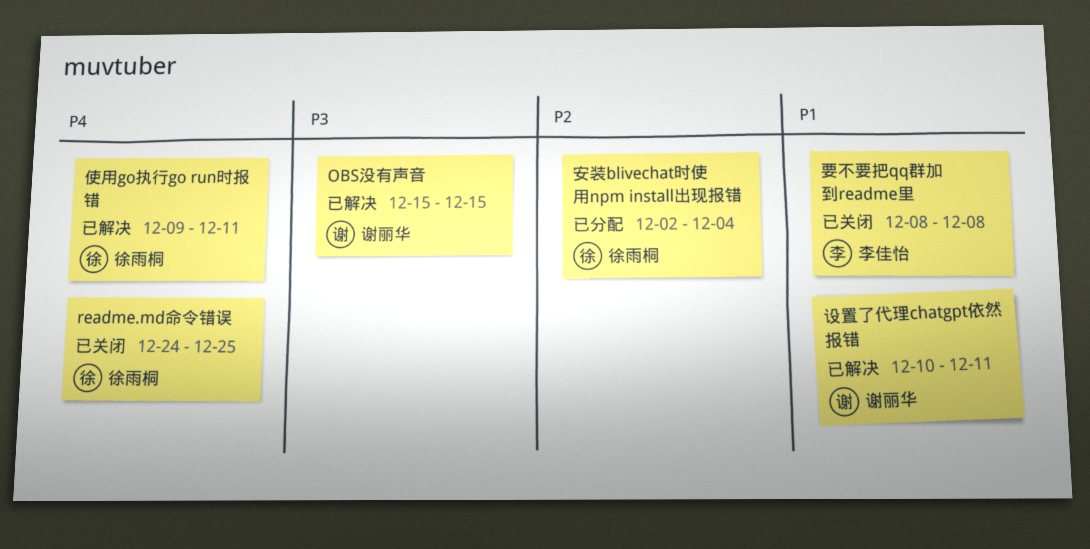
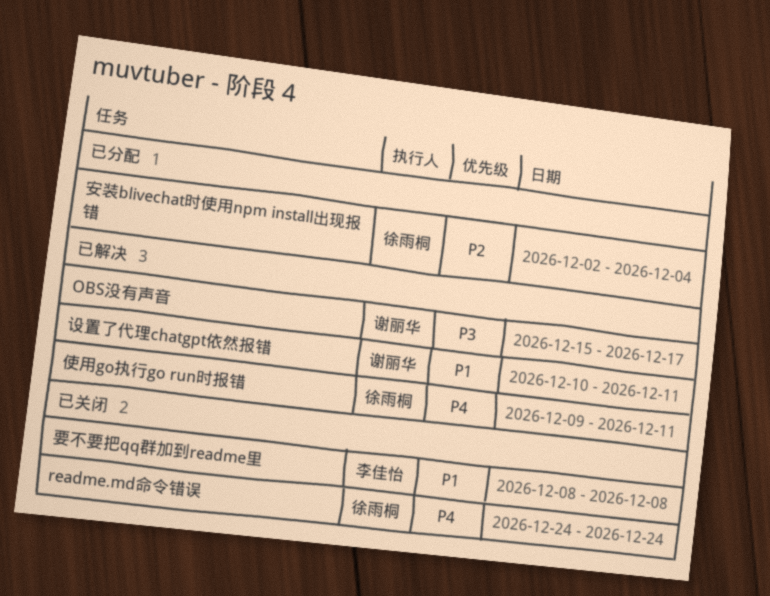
OBS没有声音, due: Dec 15 -> Dec 17
readme.md命令错误, due: Dec 25 -> Dec 24

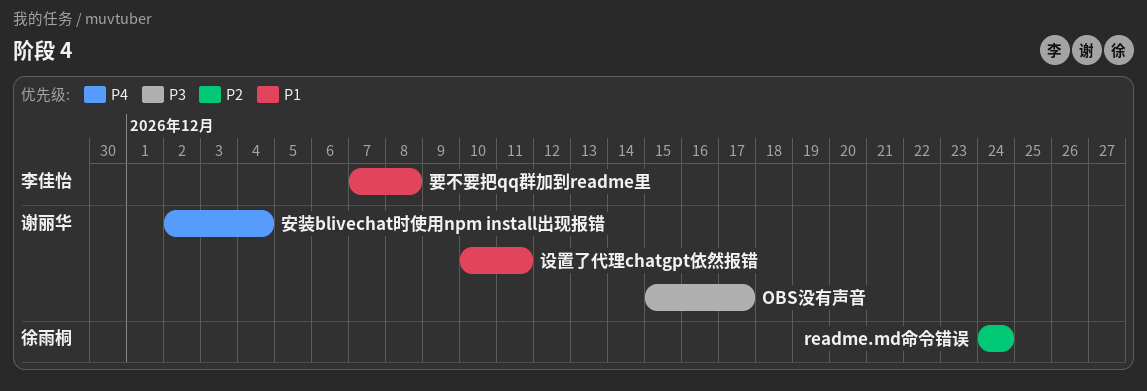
readme.md命令错误, priority: P4 -> P2
使用go执行go run时报错: present -> none
安装blivechat时使用npm install出现报错, owner: 徐雨桐 -> 谢丽华
安装blivechat时使用npm install出现报错, priority: P2 -> P4
要不要把qq群加到readme里, start: Dec 8 -> Dec 7

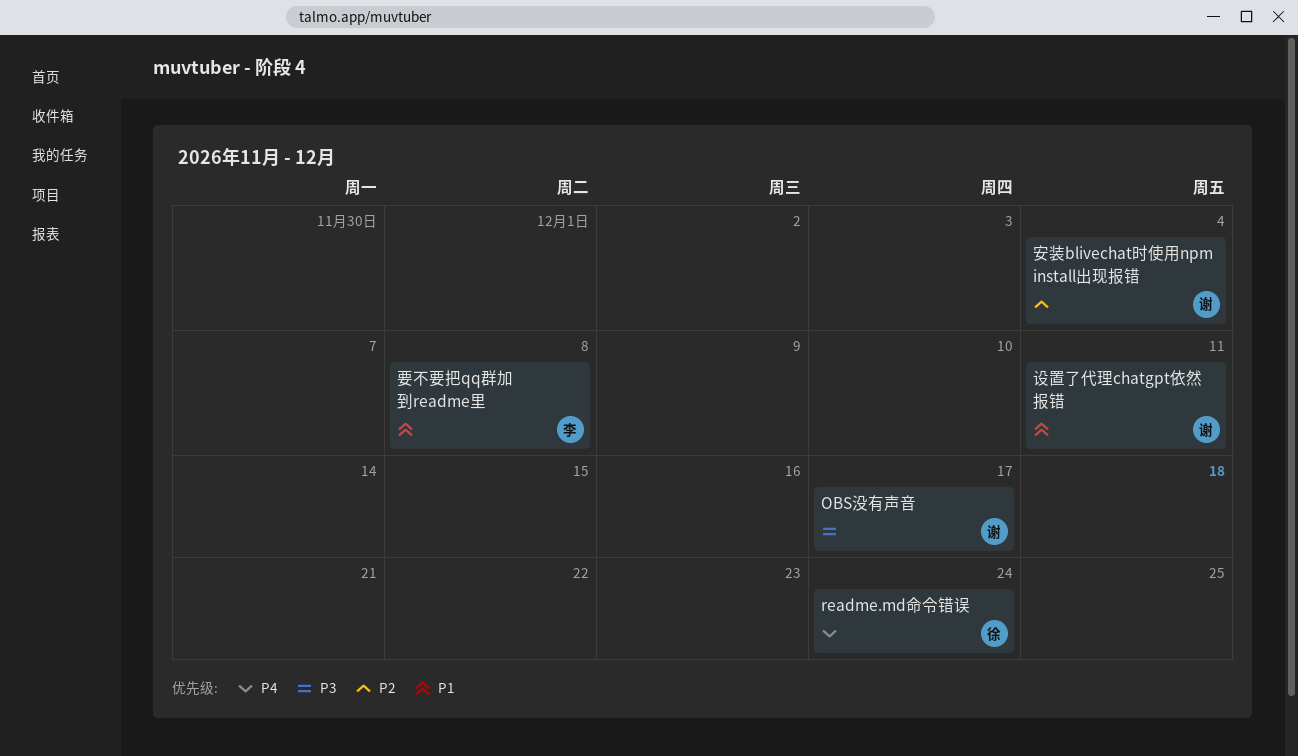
readme.md命令错误, priority: P2 -> P4
安装blivechat时使用npm install出现报错, priority: P4 -> P2

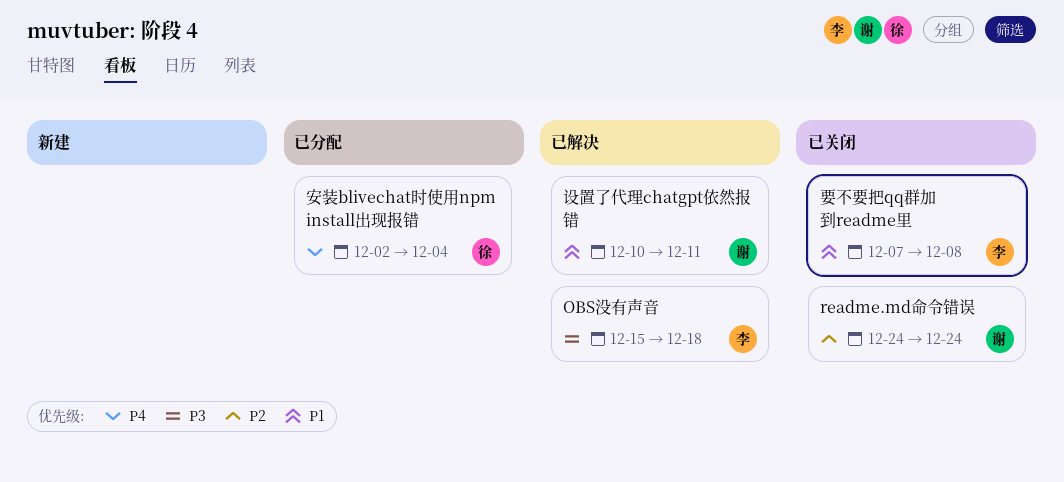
OBS没有声音, owner: 谢 -> 李
OBS没有声音, due: Dec 17 -> Dec 18
readme.md命令错误, owner: 徐 -> 谢
readme.md命令错误, priority: P4 -> P2
安装blivechat时使用npm install出现报错, owner: 谢 -> 徐
安装blivechat时使用npm install出现报错, priority: P2 -> P4

